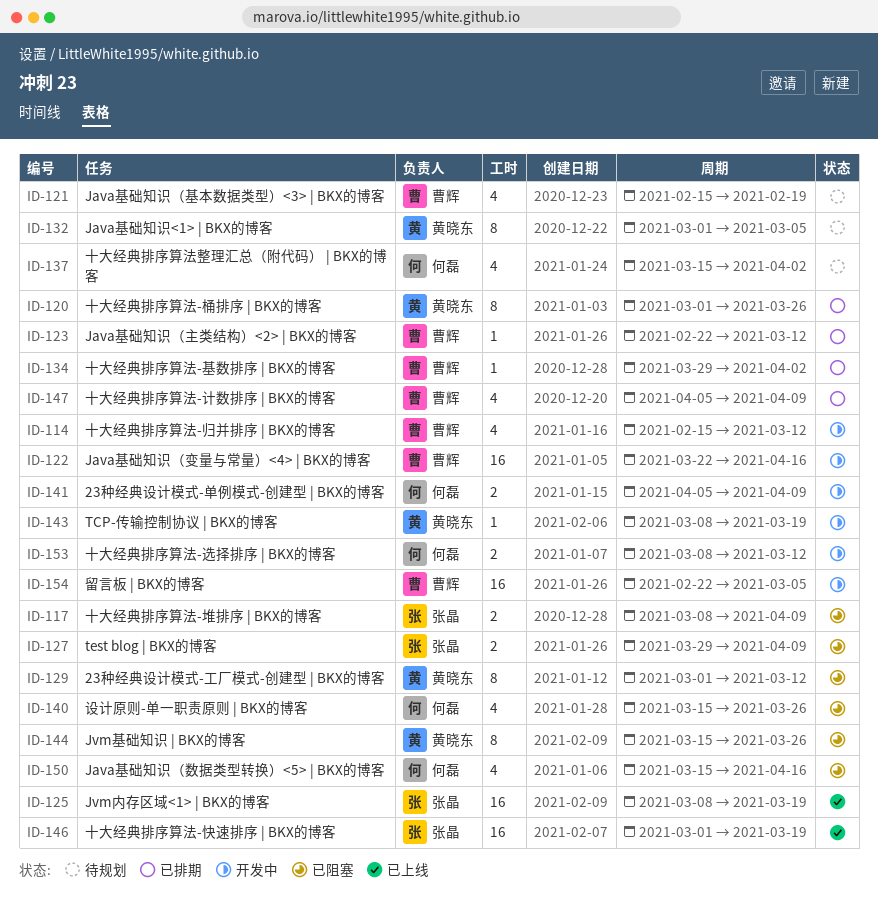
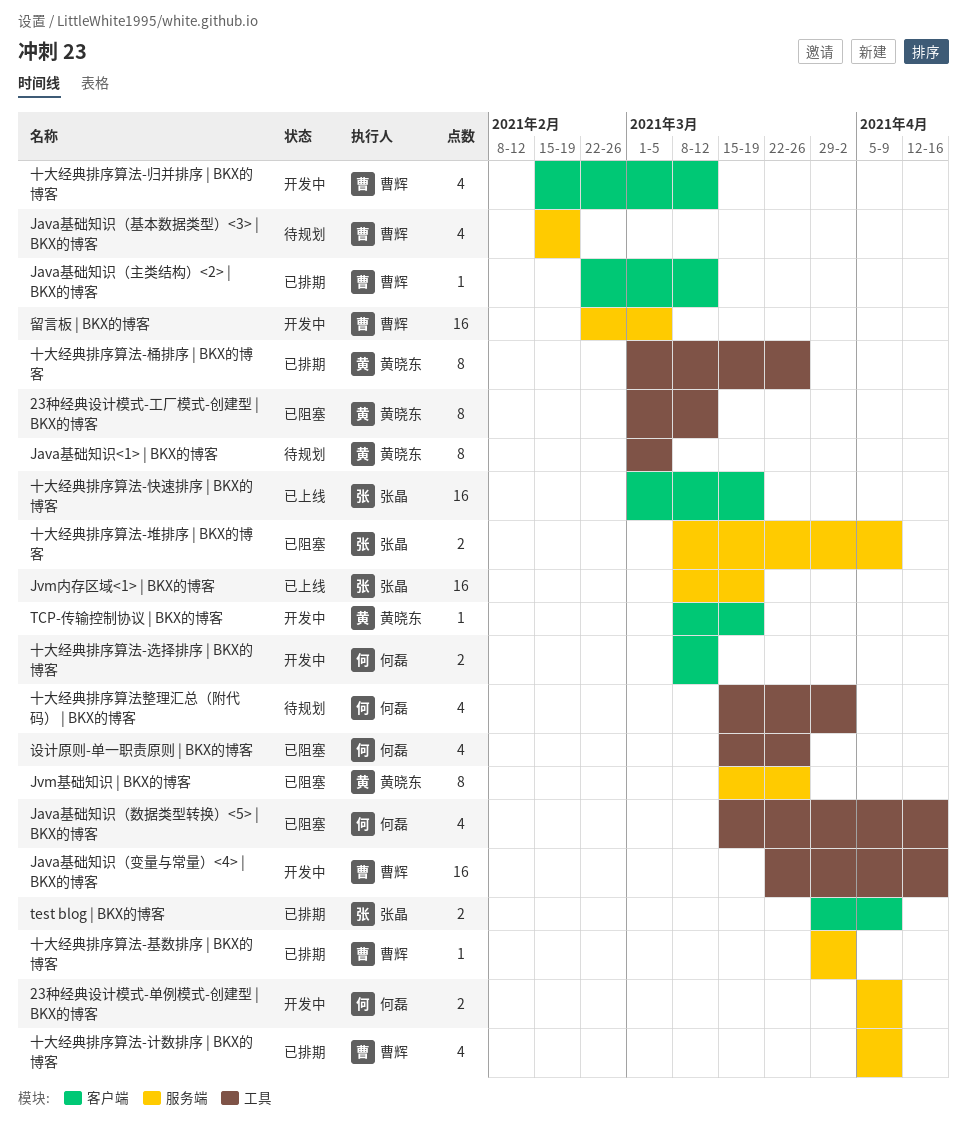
test blog | BKX的博客, status: 已阻塞 -> 已排期

